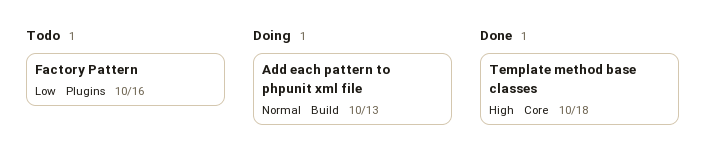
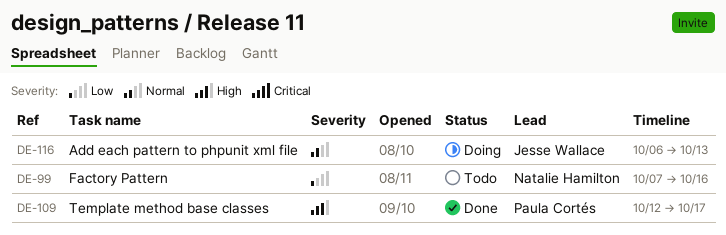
Template method base classes, due: Oct 18 -> Oct 17

